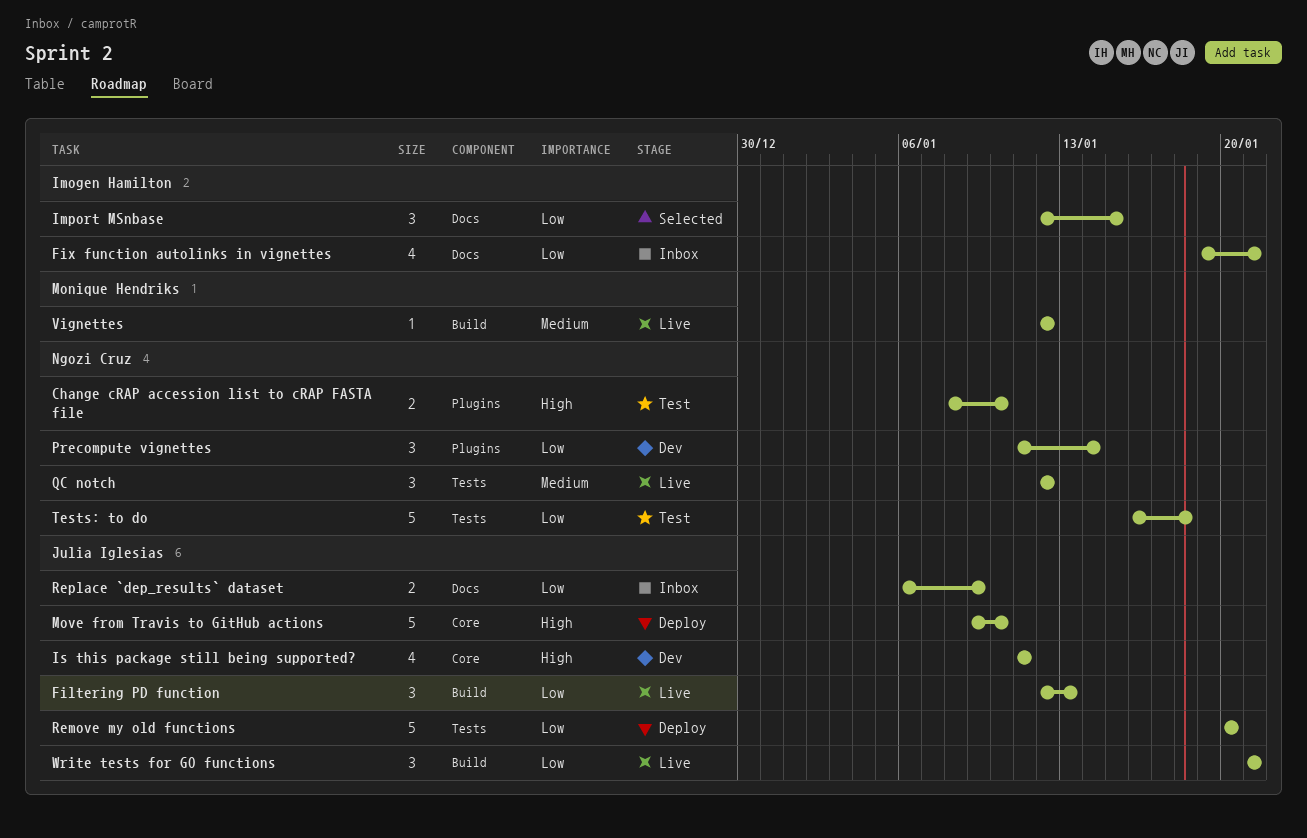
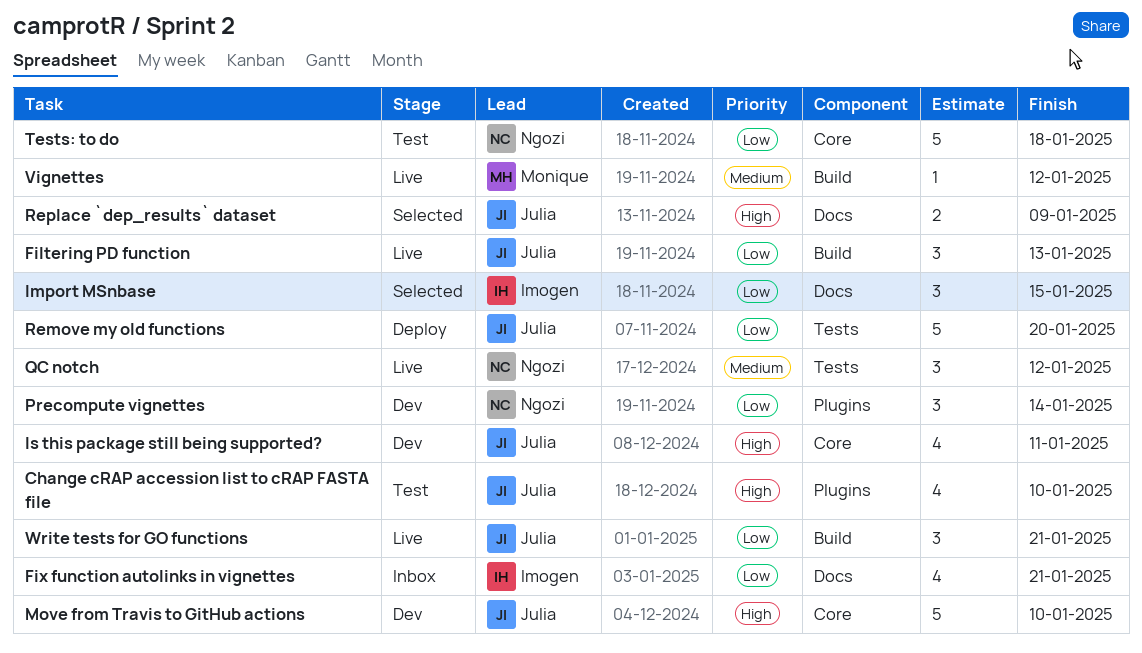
Change cRAP accession list to cRAP FASTA file, owner: Ngozi Cruz -> Julia Iglesias
Change cRAP accession list to cRAP FASTA file, estimate: 2 -> 4
Move from Travis to GitHub actions, status: Deploy -> Dev
Replace `dep_results` dataset, status: Inbox -> Selected
Replace `dep_results` dataset, priority: Low -> High
Tests: to do, label: Tests -> Core

